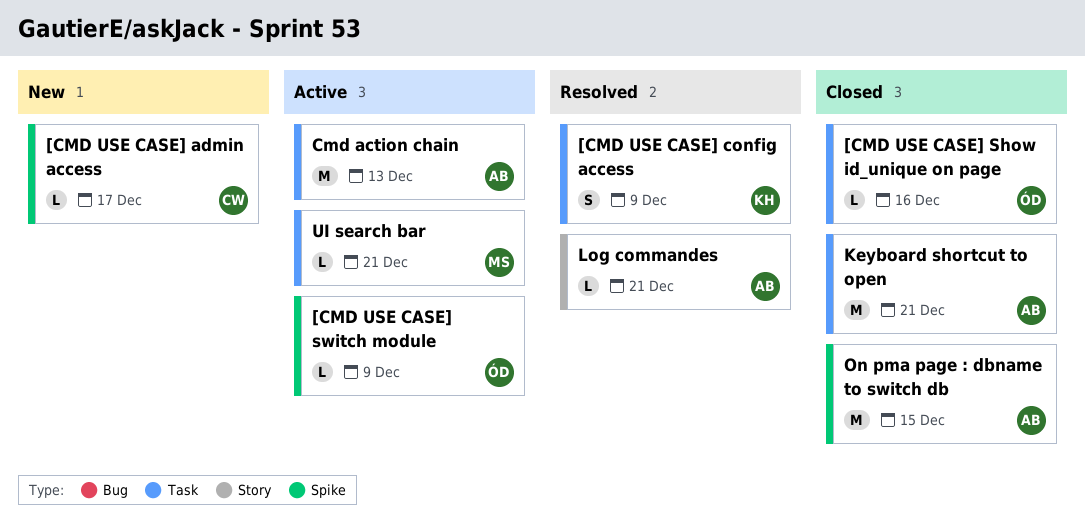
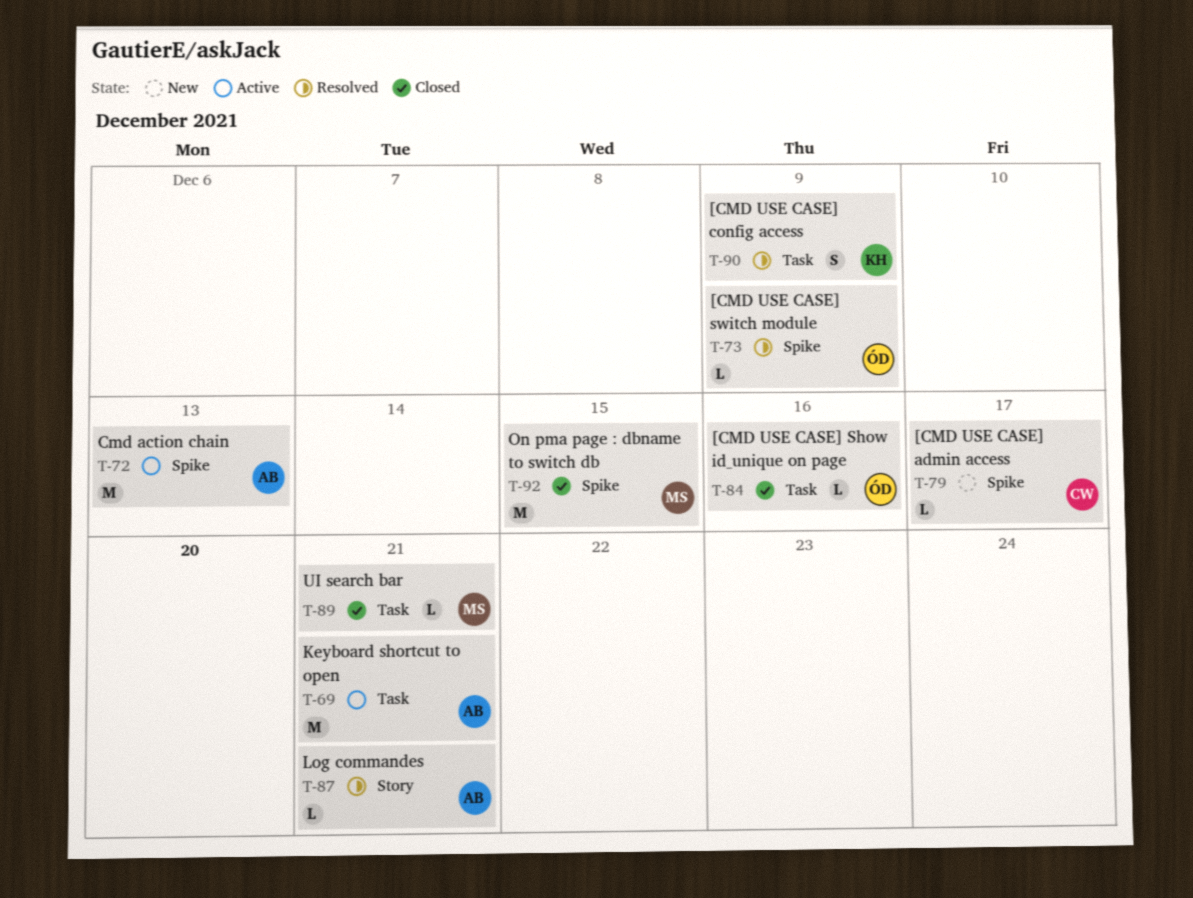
[CMD USE CASE] switch module, status: Active -> Resolved
Cmd action chain, label: Task -> Spike
Keyboard shortcut to open, status: Closed -> Active
On pma page : dbname to switch db, owner: AB -> MS
UI search bar, status: Active -> Closed

